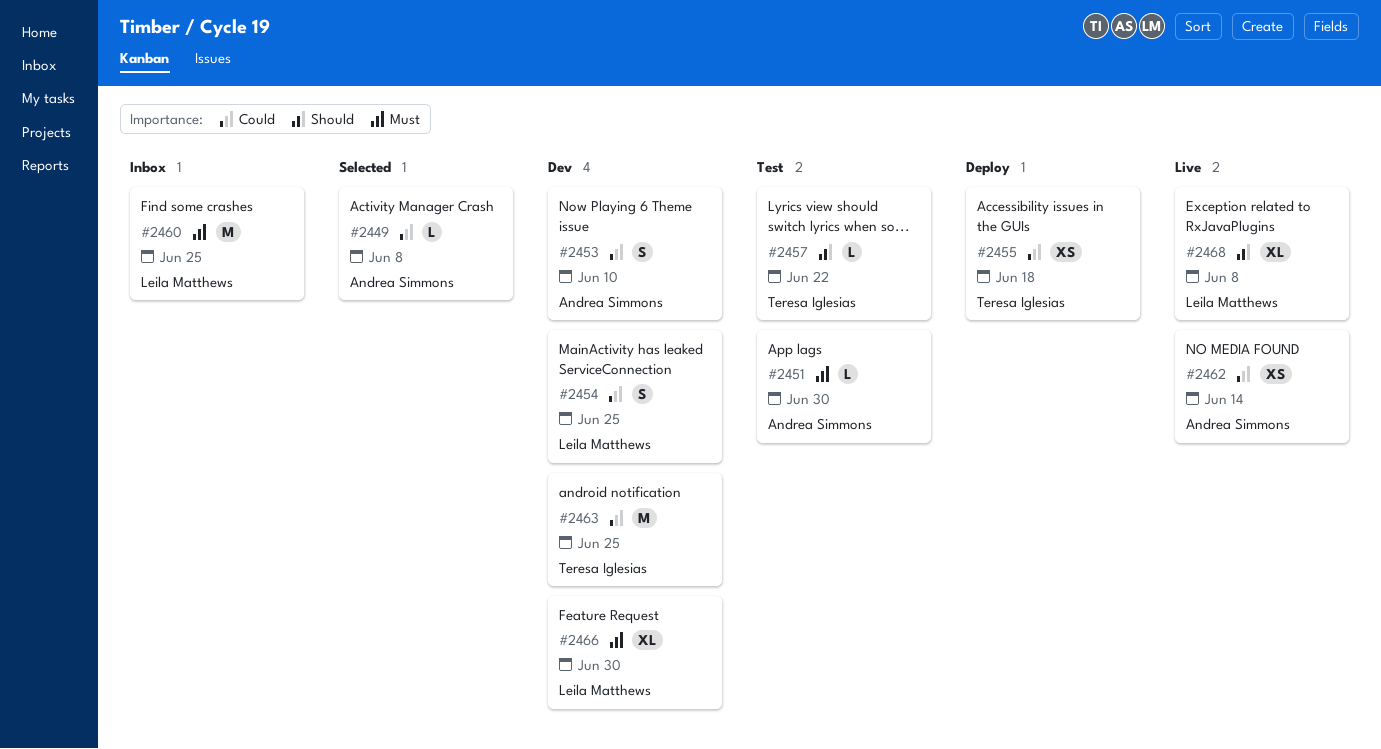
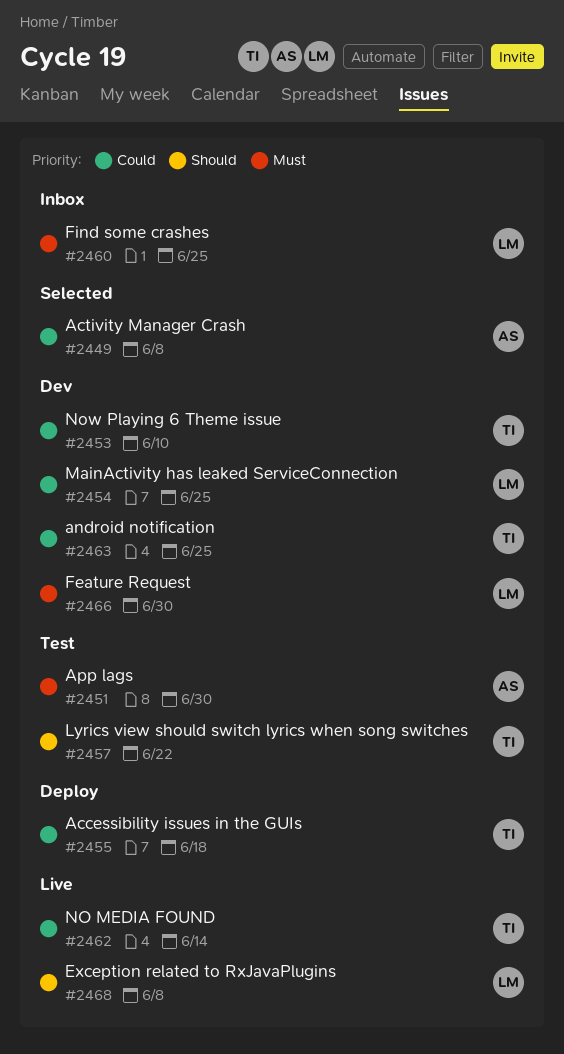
#2453, owner: Andrea Simmons -> Teresa Iglesias
#2462, owner: Andrea Simmons -> Teresa Iglesias

